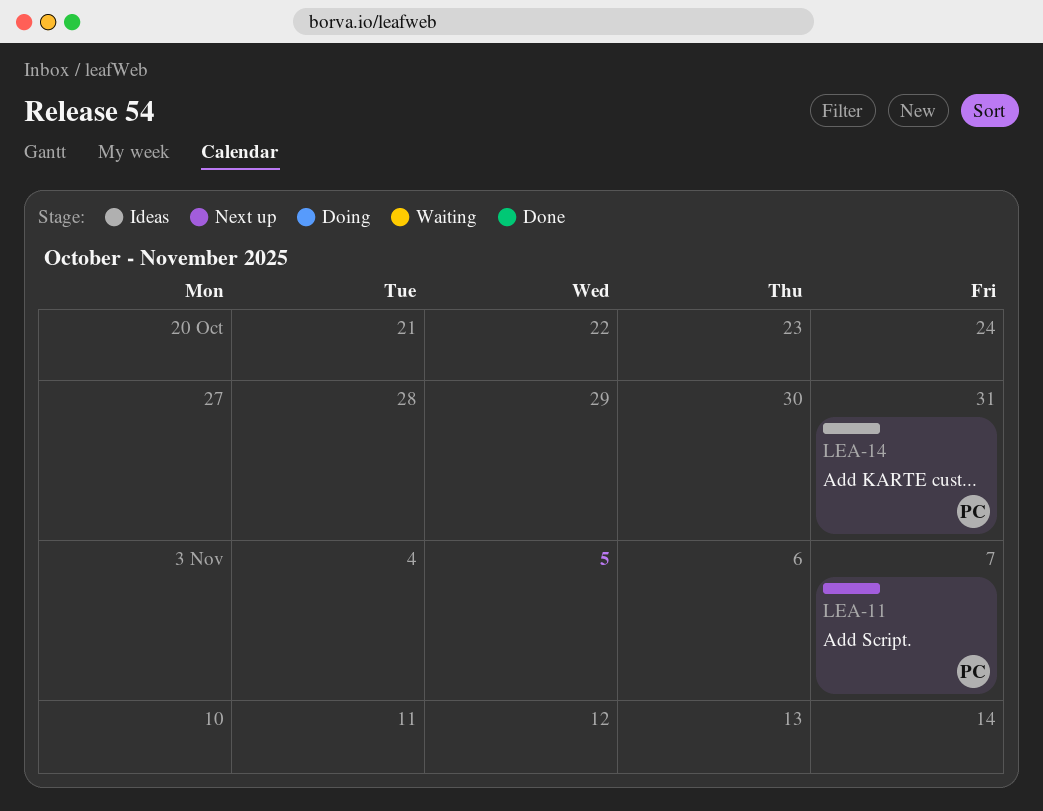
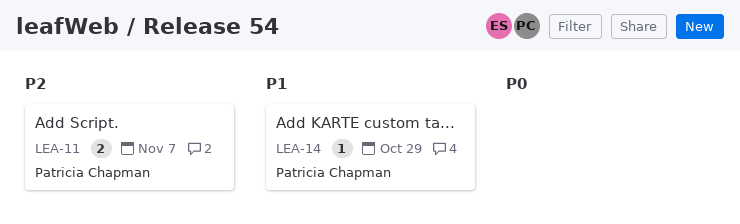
LEA-14, due: Oct 31 -> Oct 29

